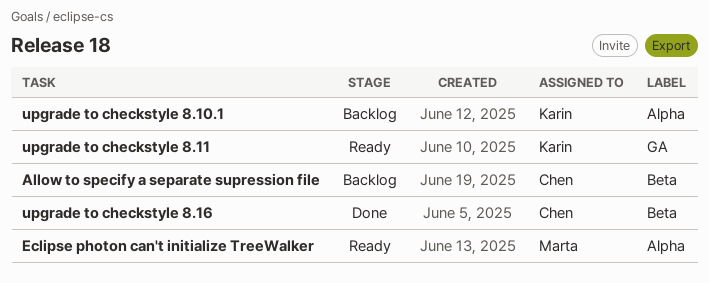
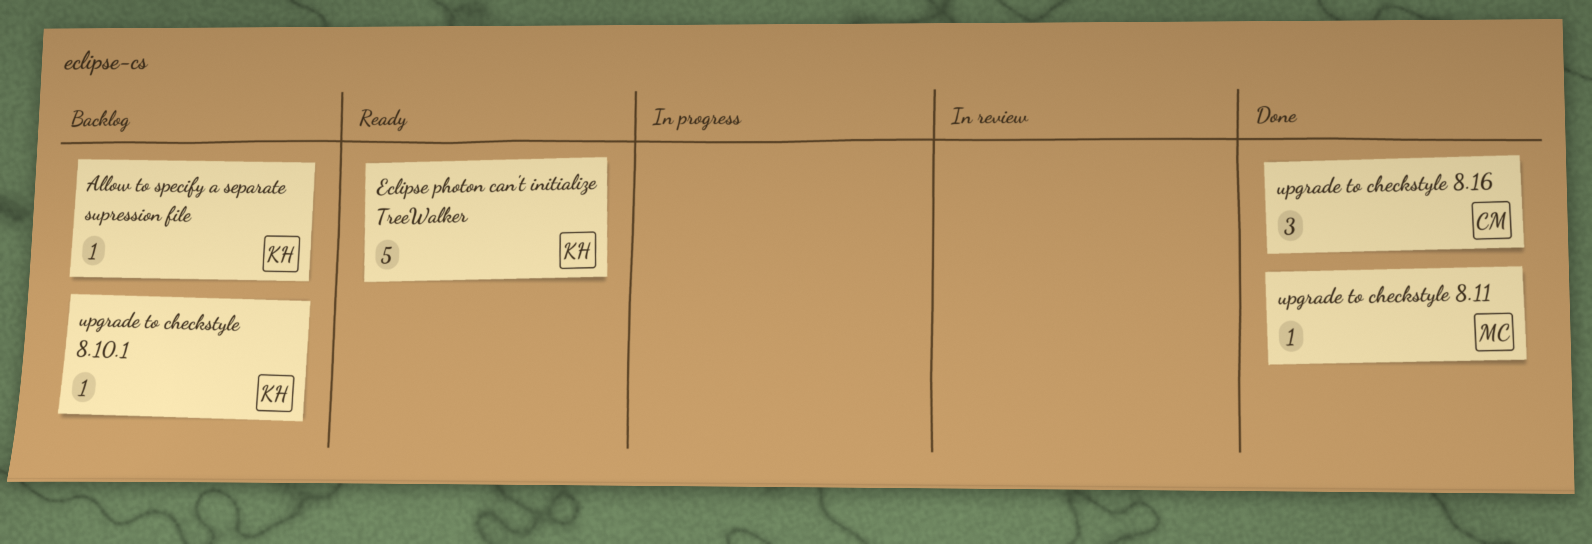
Allow to specify a separate supression file, owner: Chen -> Karin
Eclipse photon can't initialize TreeWalker, owner: Marta -> Karin
upgrade to checkstyle 8.11, status: Ready -> Done
upgrade to checkstyle 8.11, owner: Karin -> Marta

